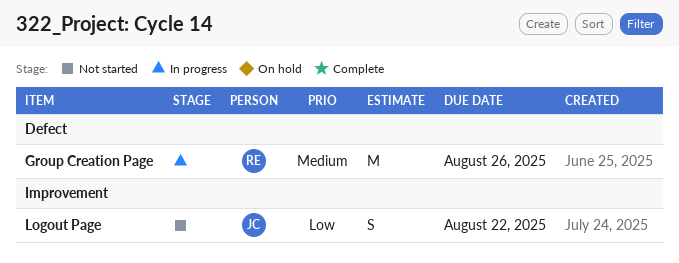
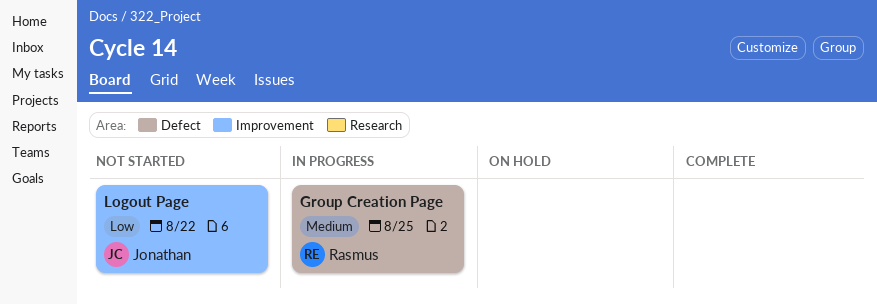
Group Creation Page, due: Aug 26 -> Aug 25

